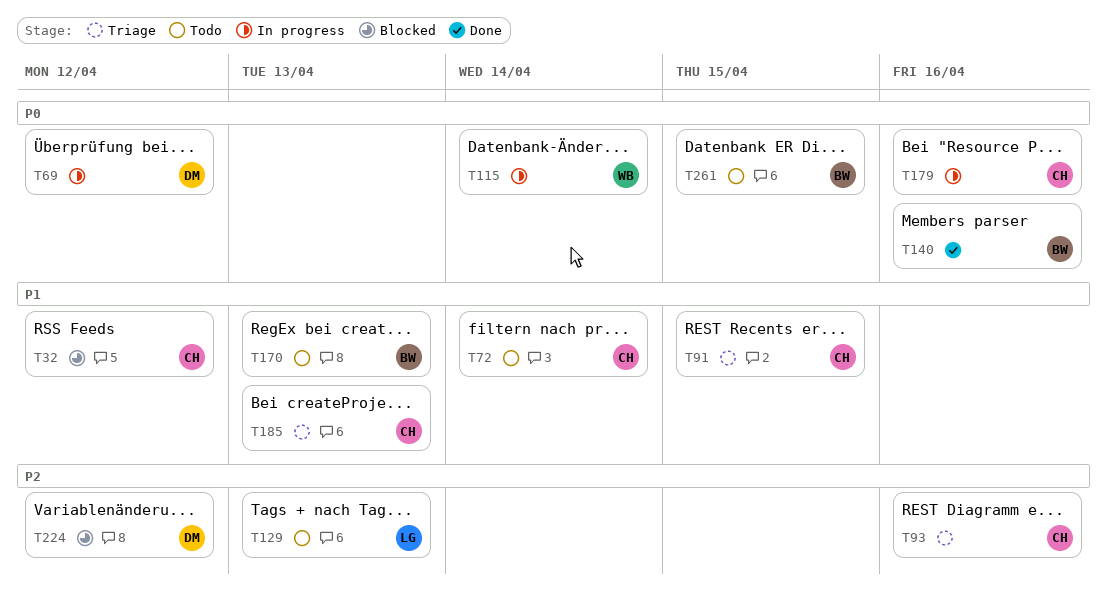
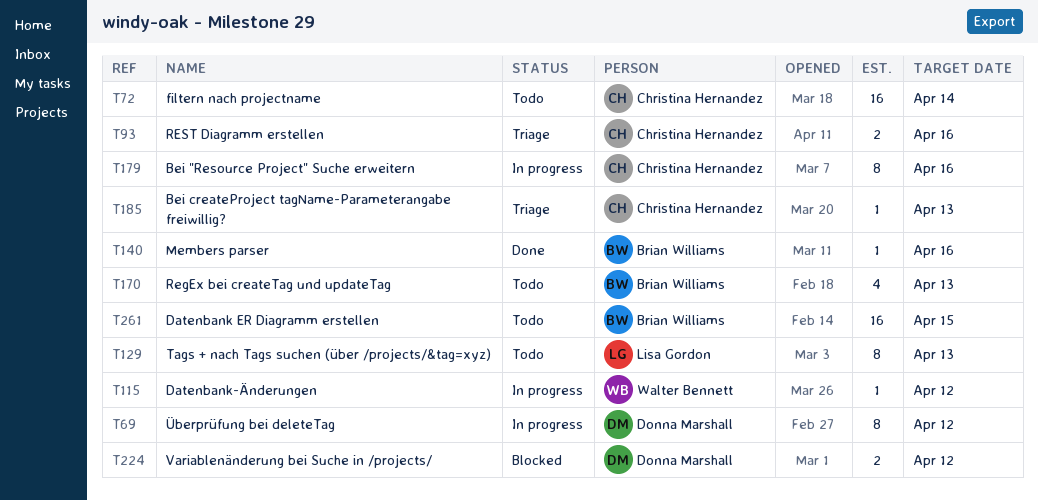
T32: present -> none
T91: present -> none
T115, due: Apr 14 -> Apr 12

